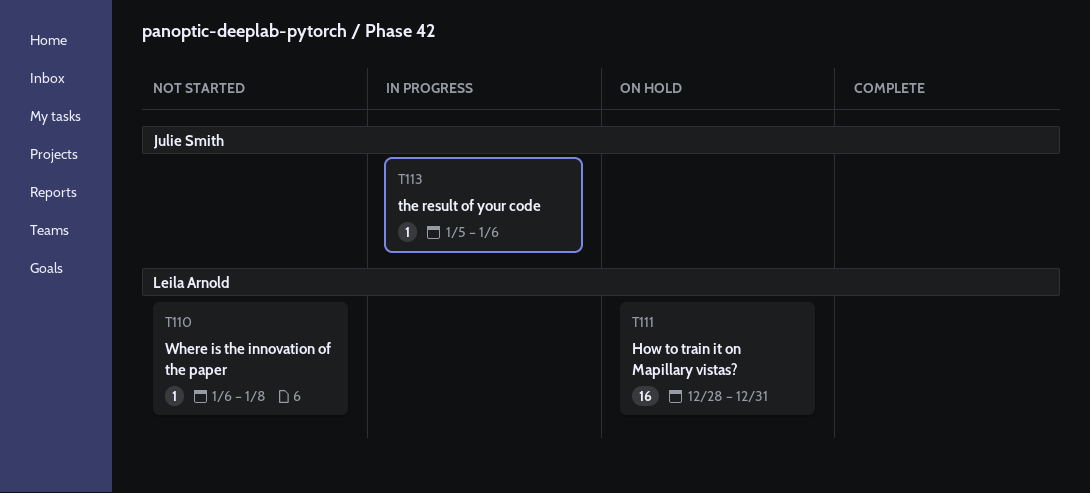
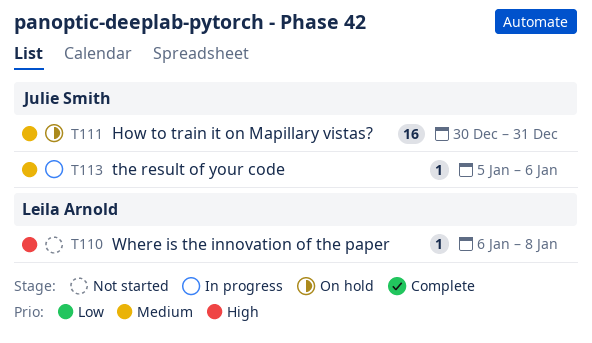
T111, owner: Leila Arnold -> Julie Smith
T111, start: Dec 28 -> Dec 30

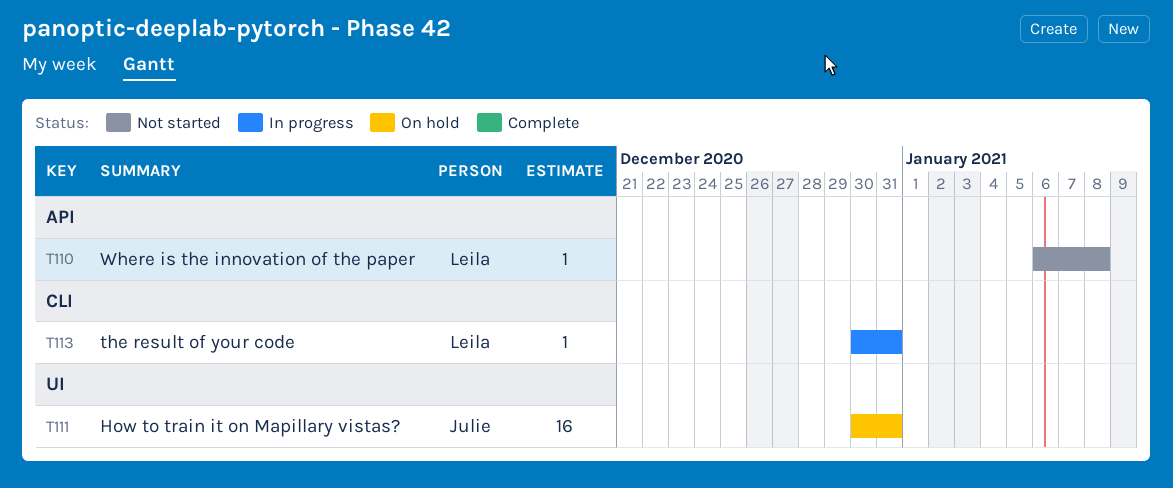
T113, owner: Julie Smith -> Leila Arnold
T113, start: Jan 5 -> Dec 30
T113, due: Jan 6 -> Dec 31

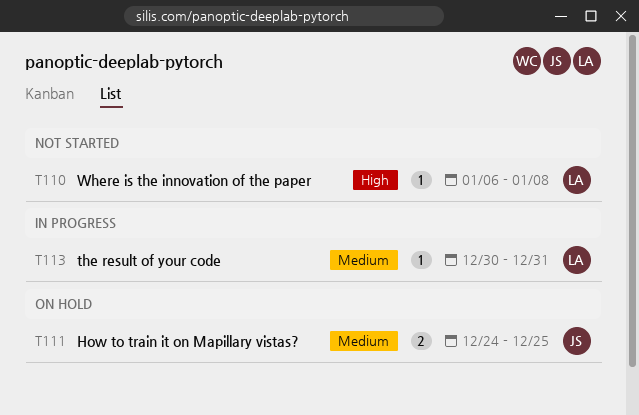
T111, estimate: 16 -> 2
T111, start: Dec 30 -> Dec 24
T111, due: Dec 31 -> Dec 25

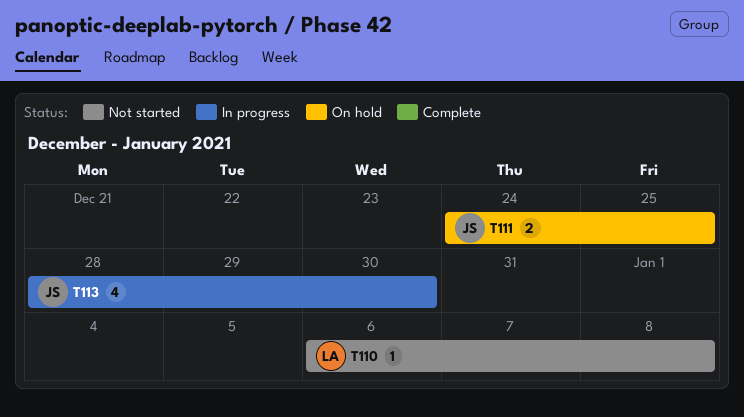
T113, owner: LA -> JS
T113, estimate: 1 -> 4
T113, start: Dec 30 -> Dec 28
T113, due: Dec 31 -> Dec 30

